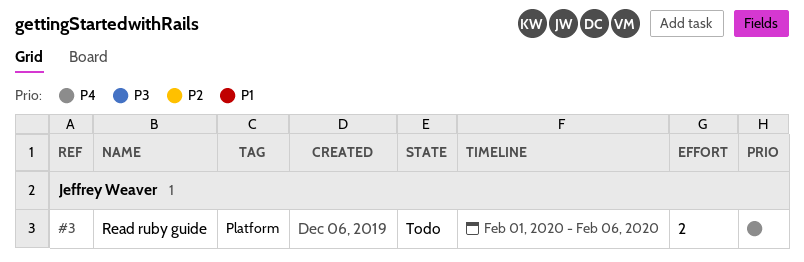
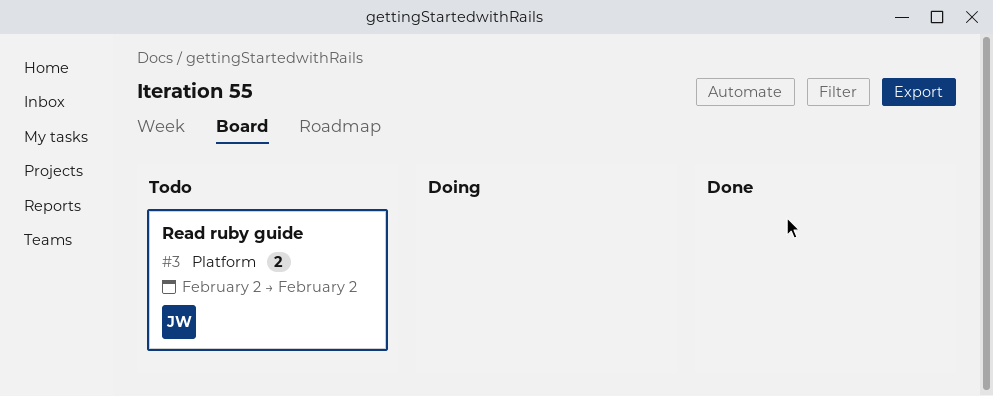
#3, start: Feb 1 -> Feb 2
#3, due: Feb 6 -> Feb 2

